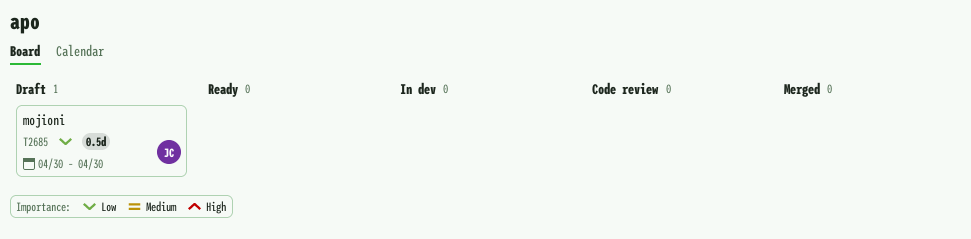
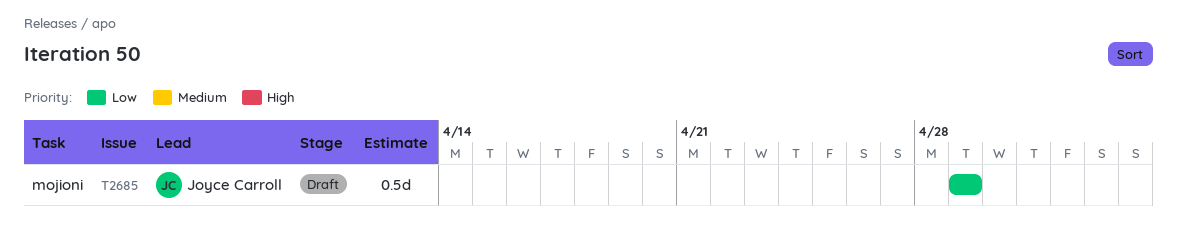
T2685, start: Apr 30 -> Apr 29
T2685, due: Apr 30 -> Apr 29

